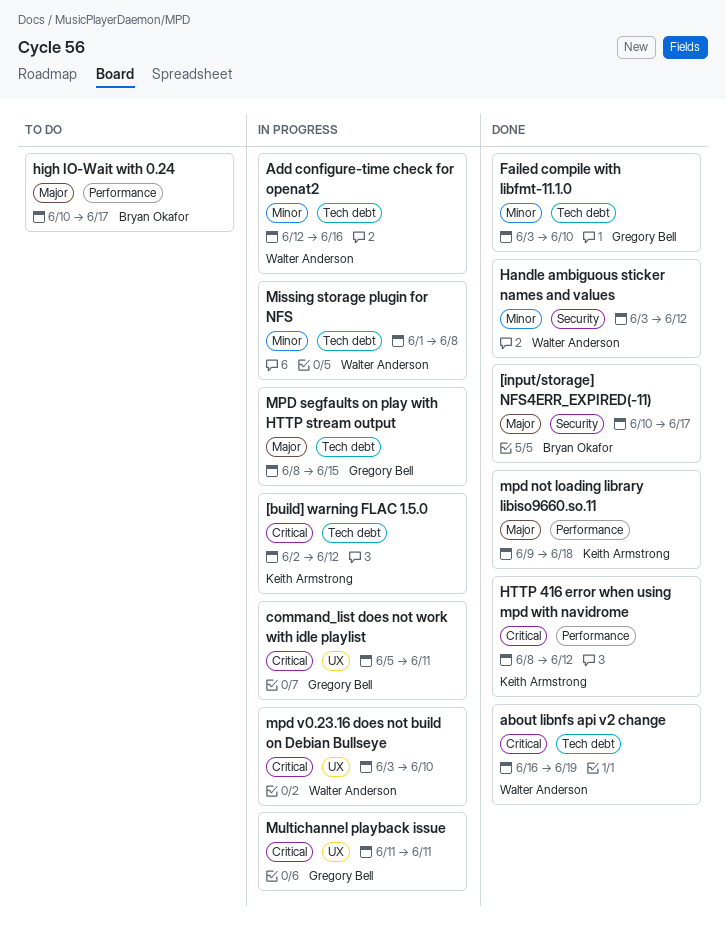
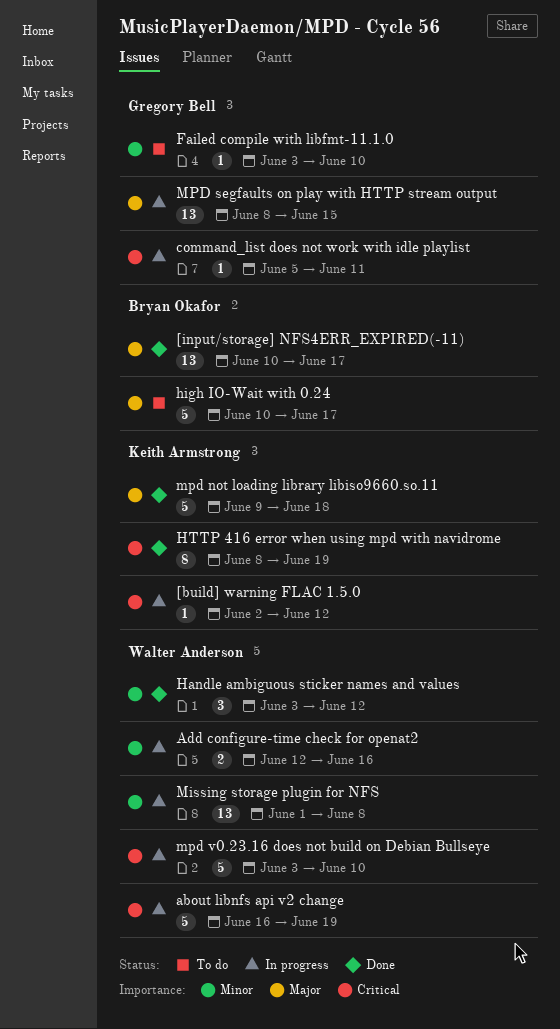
about libnfs api v2 change, status: Done -> In progress
Failed compile with libfmt-11.1.0, status: Done -> To do
HTTP 416 error when using mpd with navidrome, due: Jun 12 -> Jun 19
Multichannel playback issue: present -> none

